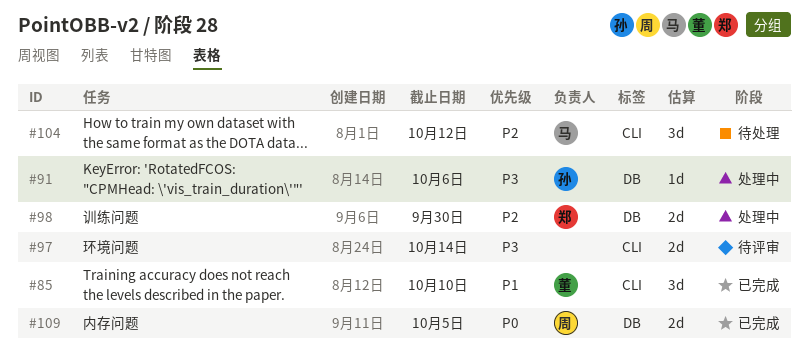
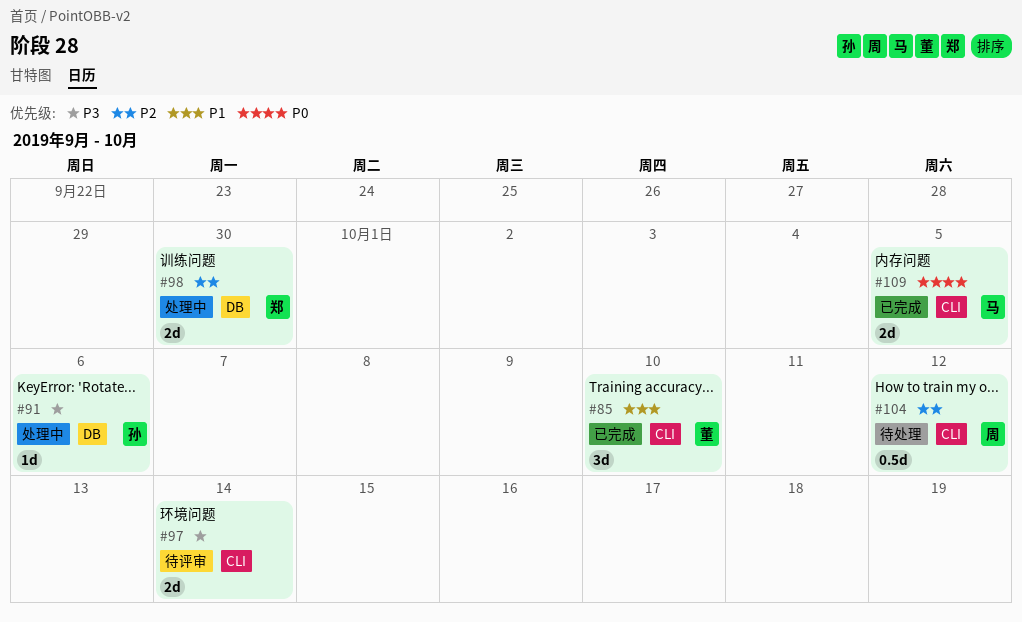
#104, owner: 马 -> 周
#104, estimate: 3d -> 0.5d
#109, owner: 周 -> 马
#109, label: DB -> CLI

